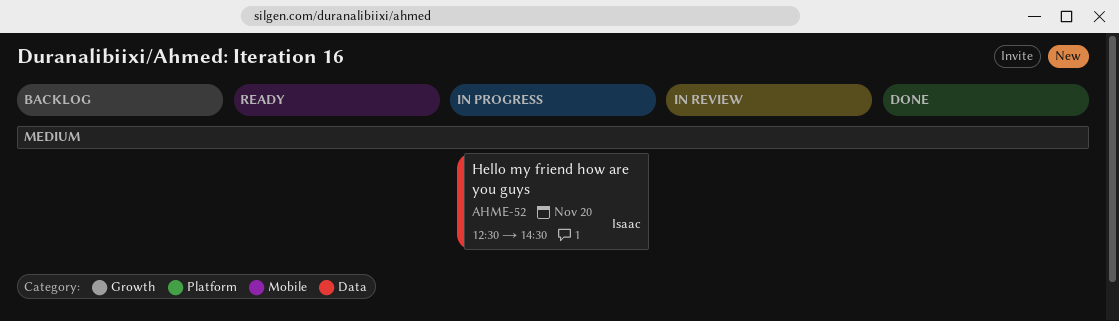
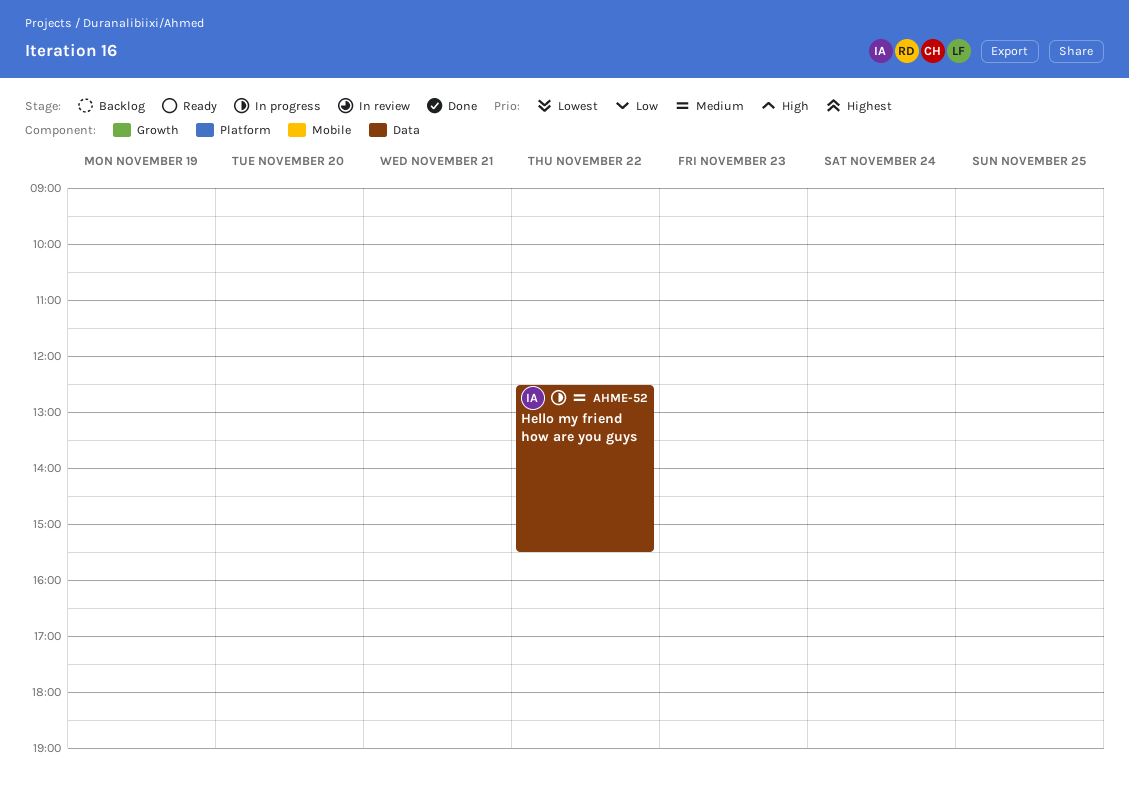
AHME-52, day: Nov 20 -> Nov 22
AHME-52, ends: 14:30 -> 15:30

